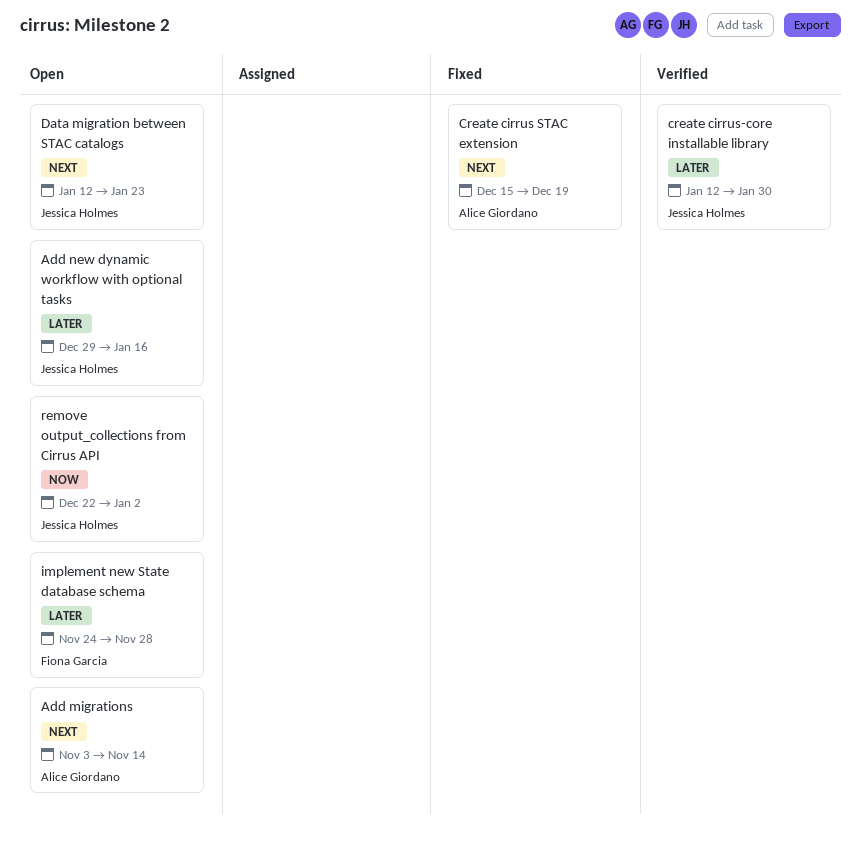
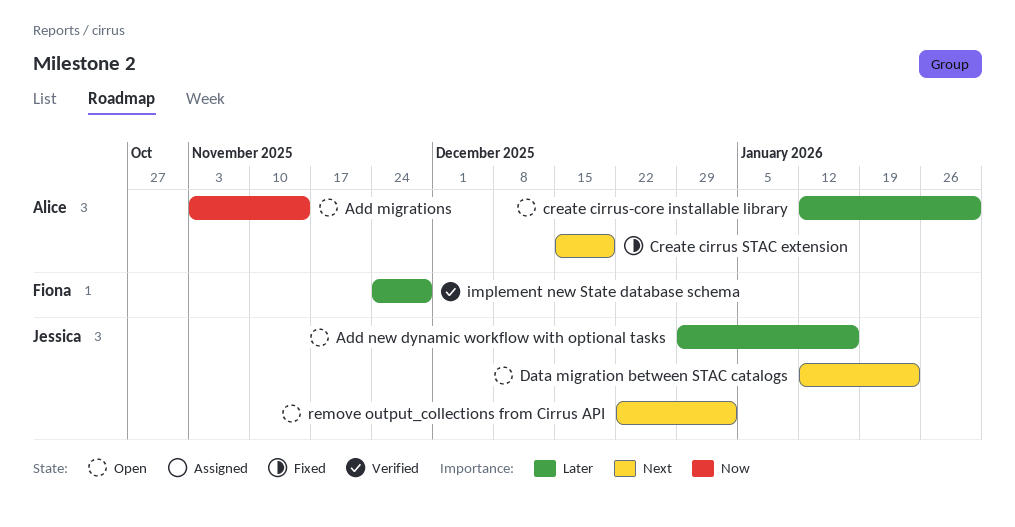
Add migrations, priority: Next -> Now
create cirrus-core installable library, status: Verified -> Open
create cirrus-core installable library, owner: Jessica Holmes -> Alice Giordano
implement new State database schema, status: Open -> Verified
remove output_collections from Cirrus API, priority: Now -> Next

